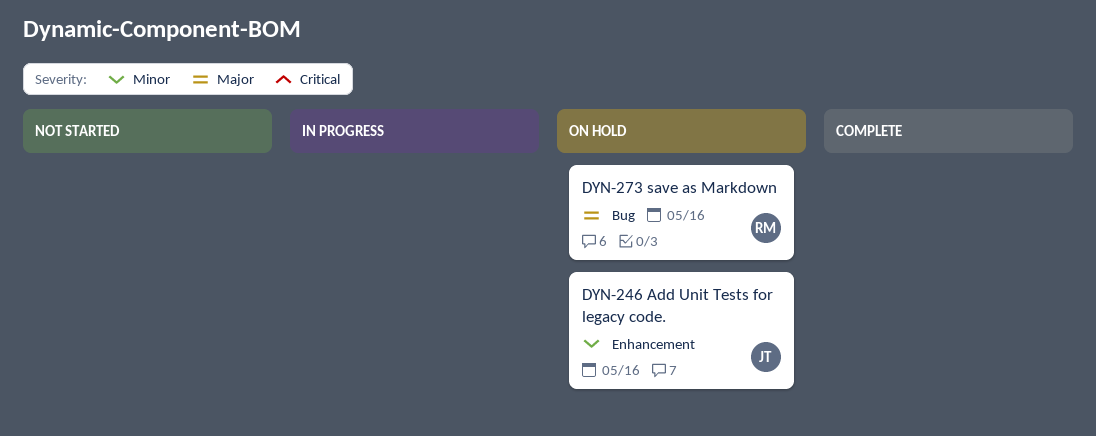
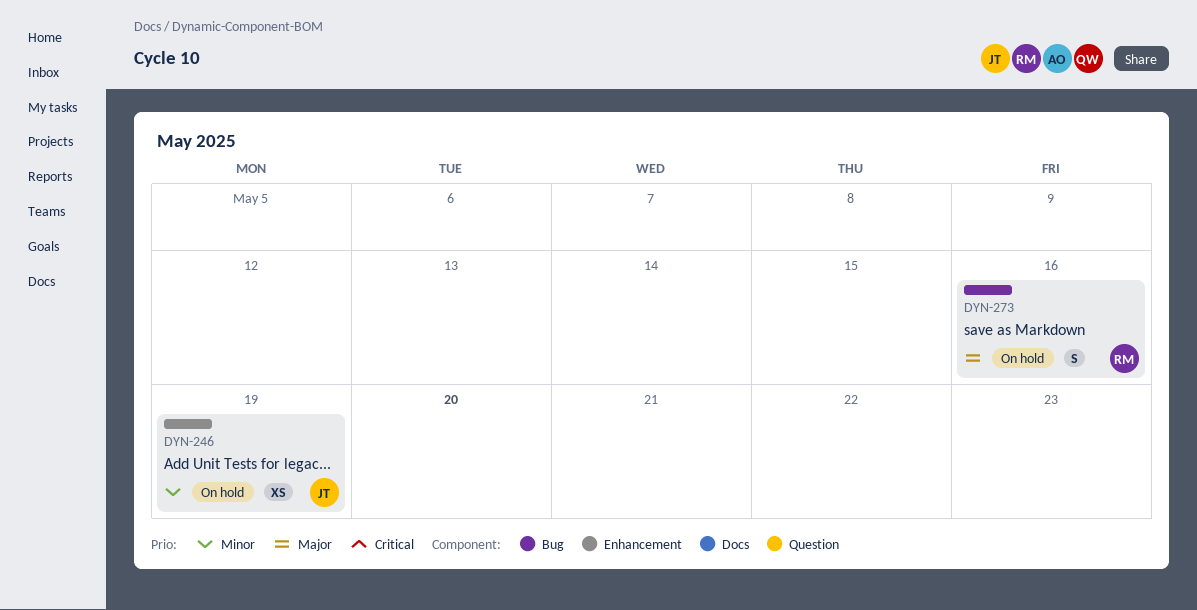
DYN-246, due: May 16 -> May 19

